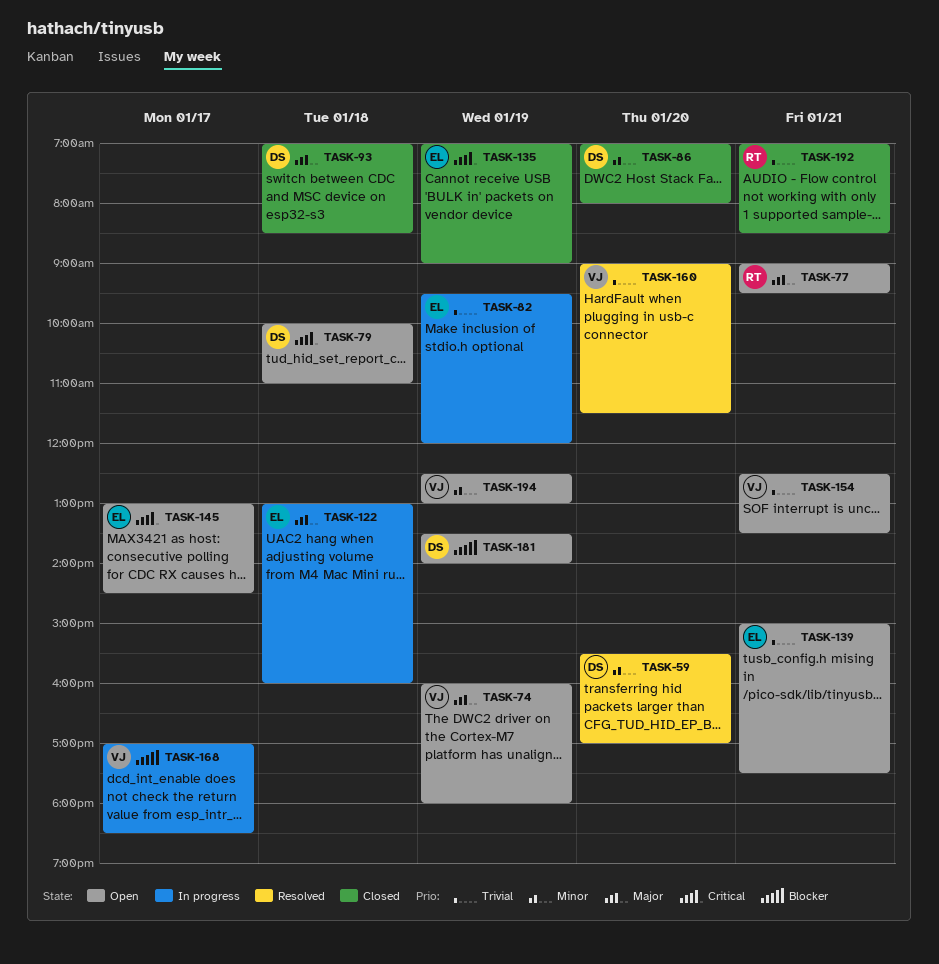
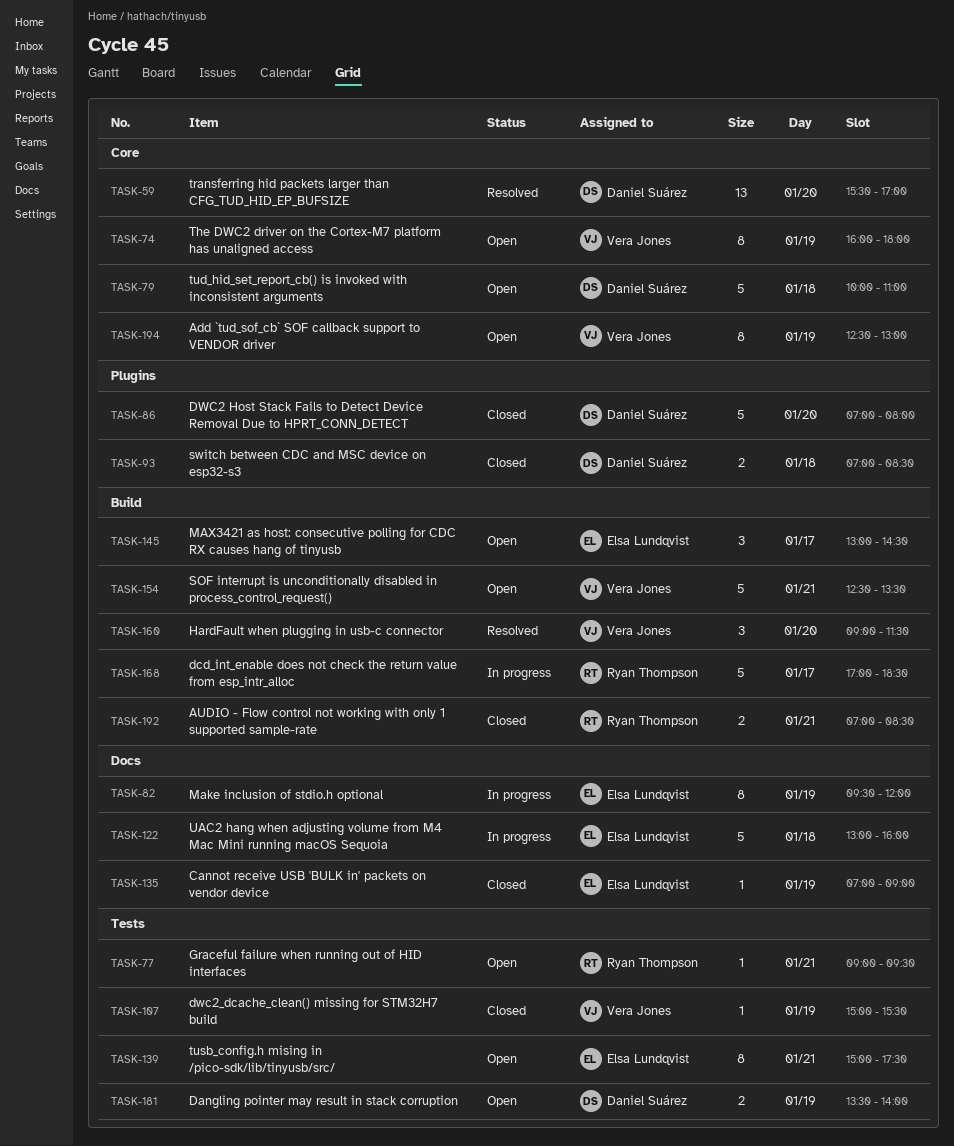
TASK-107: none -> present
TASK-168, owner: Vera Jones -> Ryan Thompson

